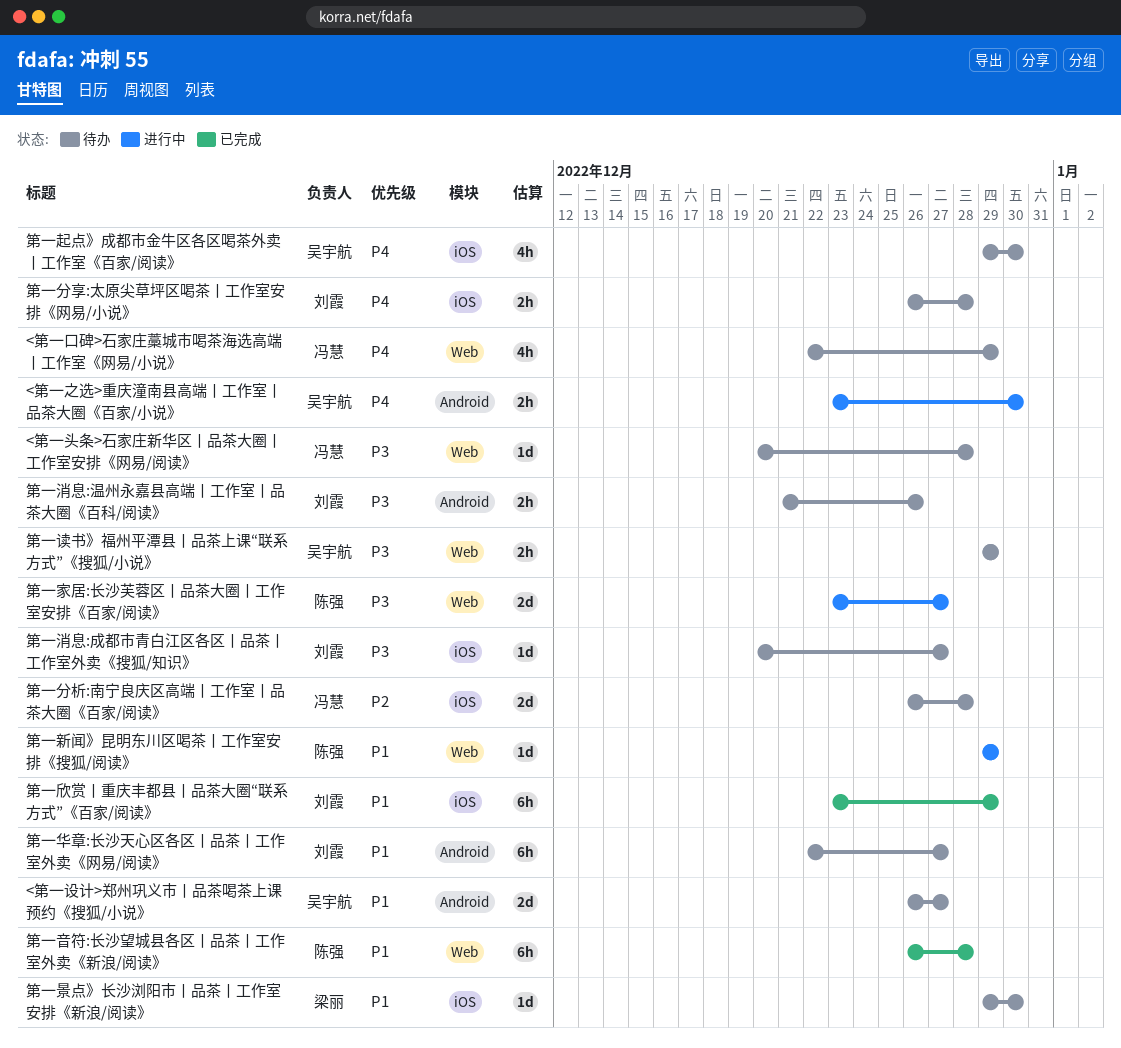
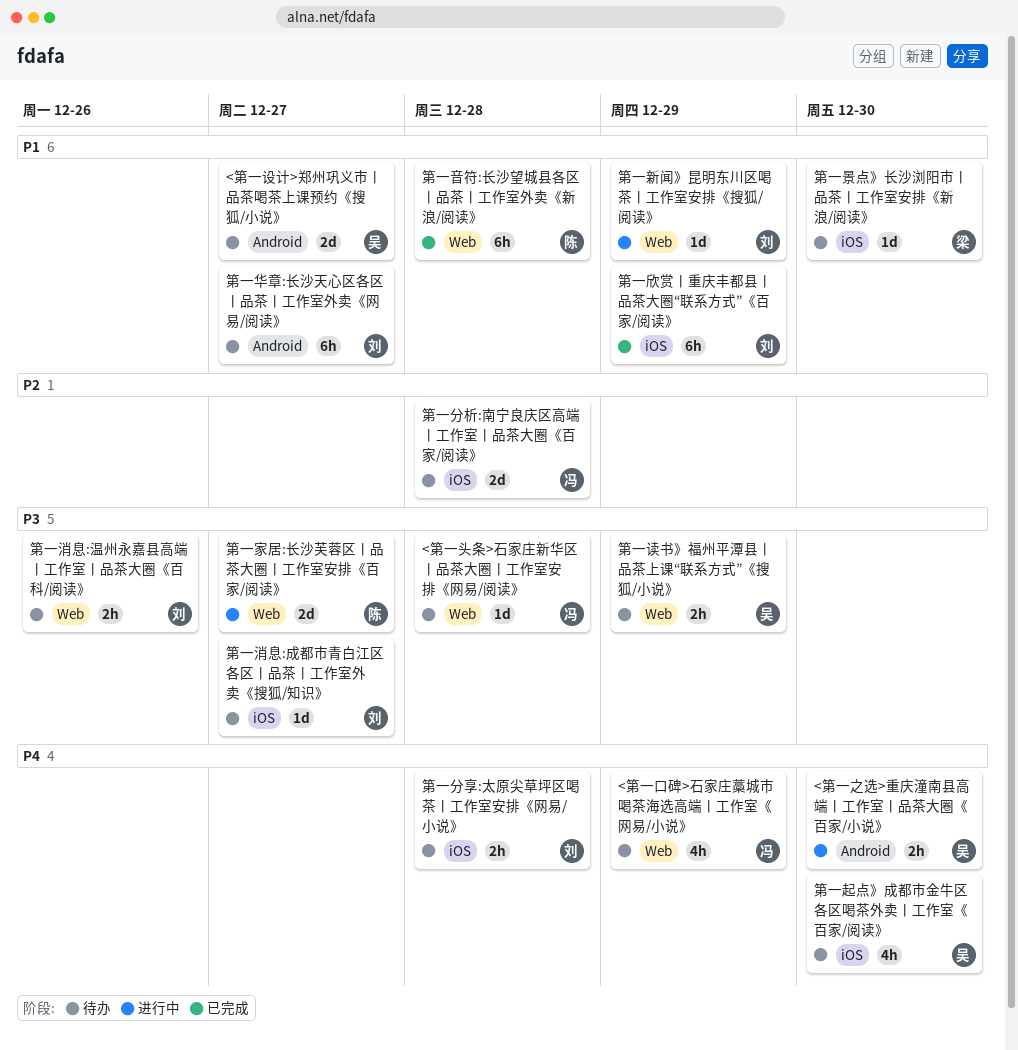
第一新闻》昆明东川区喝茶丨工作室安排《搜狐/阅读》, owner: 陈强 -> 刘霞
第一消息:温州永嘉县高端丨工作室丨品茶大圈《百科/阅读》, label: Android -> Web

